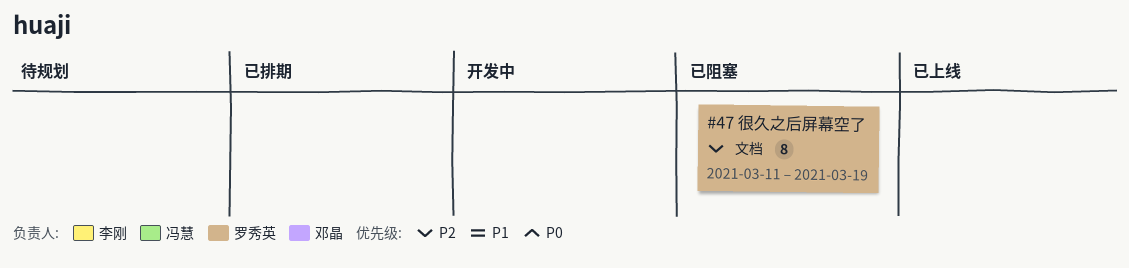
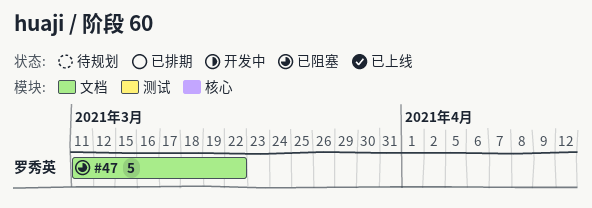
#47, estimate: 8 -> 5
#47, due: Mar 19 -> Mar 22

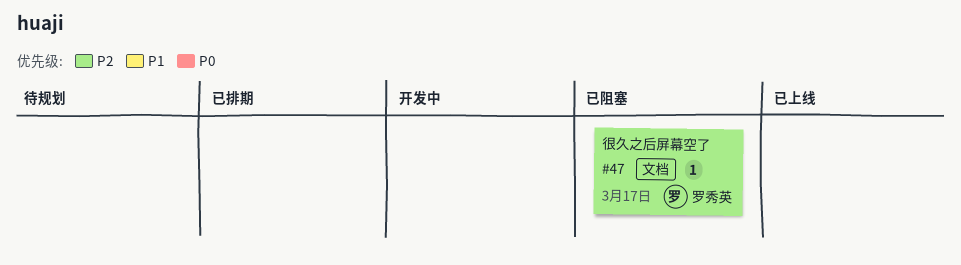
#47, estimate: 5 -> 1
#47, due: Mar 22 -> Mar 17

